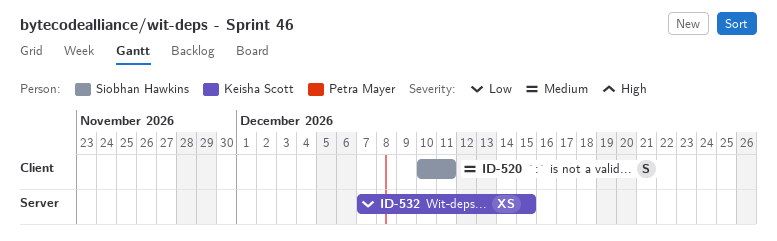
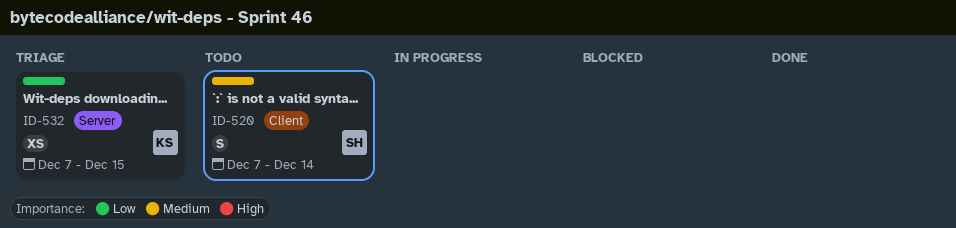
ID-520, start: Dec 10 -> Dec 7
ID-520, due: Dec 11 -> Dec 14

